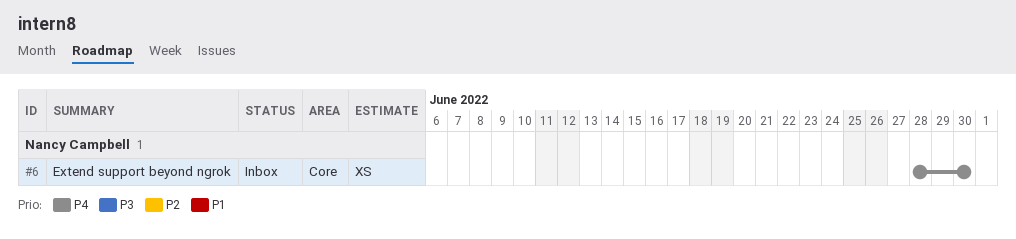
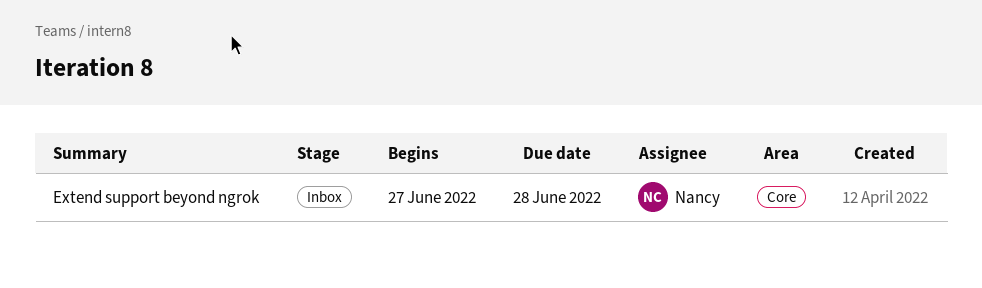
Extend support beyond ngrok, start: Jun 28 -> Jun 27
Extend support beyond ngrok, due: Jun 30 -> Jun 28

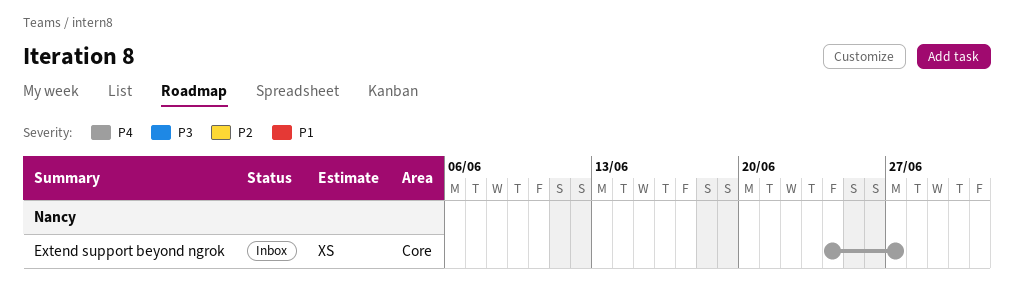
Extend support beyond ngrok, start: Jun 27 -> Jun 24
Extend support beyond ngrok, due: Jun 28 -> Jun 27

